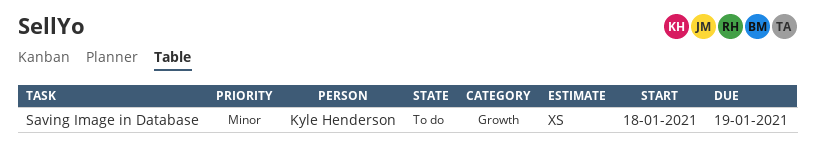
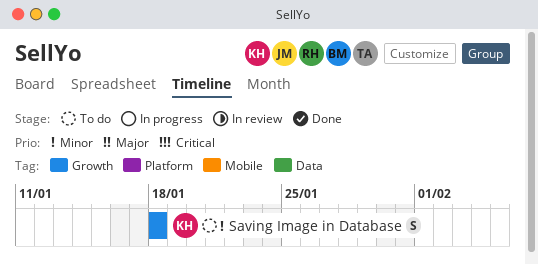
Saving Image in Database, estimate: XS -> S
Saving Image in Database, due: Jan 19 -> Jan 18

